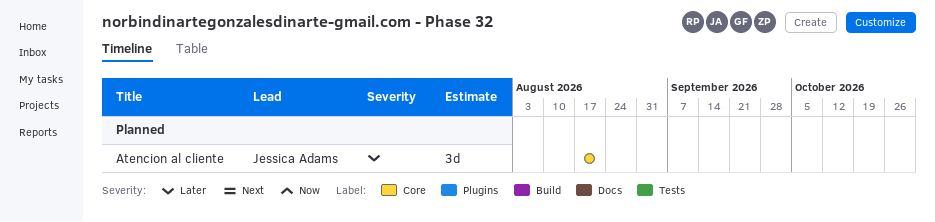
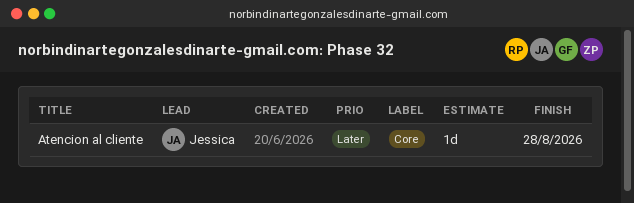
Atencion al cliente, estimate: 3d -> 1d
Atencion al cliente, due: Aug 21 -> Aug 28

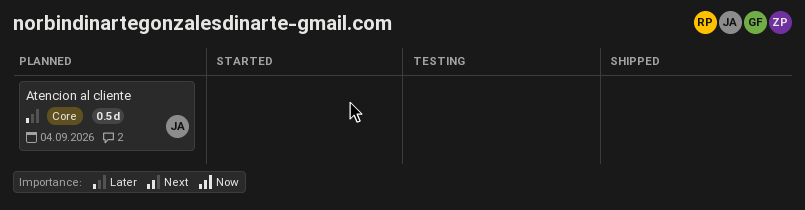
Atencion al cliente, estimate: 1d -> 0.5d
Atencion al cliente, due: Aug 28 -> Sep 4

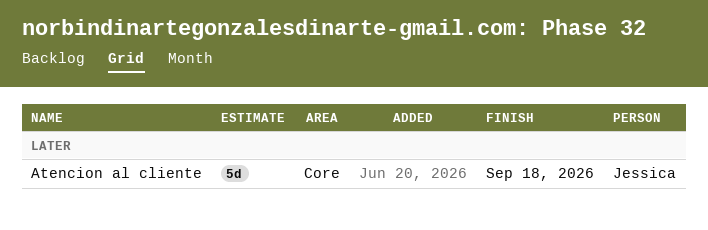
Atencion al cliente, estimate: 0.5d -> 5d
Atencion al cliente, due: Sep 4 -> Sep 18

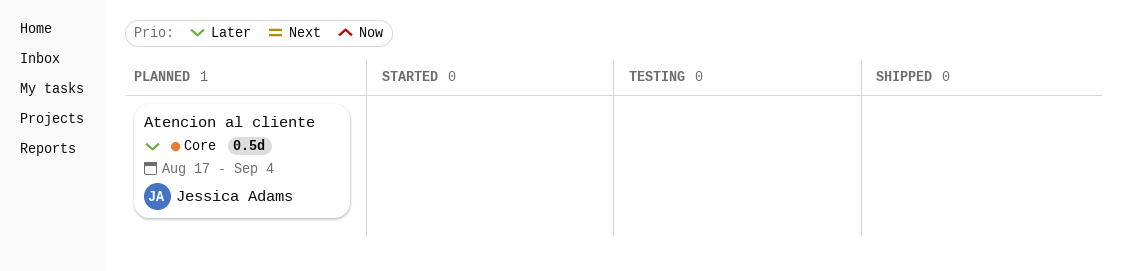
Atencion al cliente, estimate: 5d -> 0.5d
Atencion al cliente, due: Sep 18 -> Sep 4

